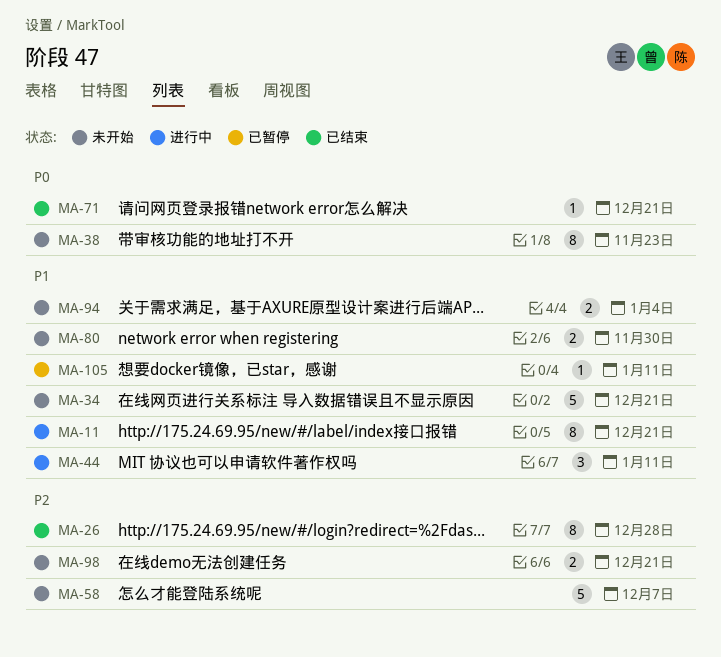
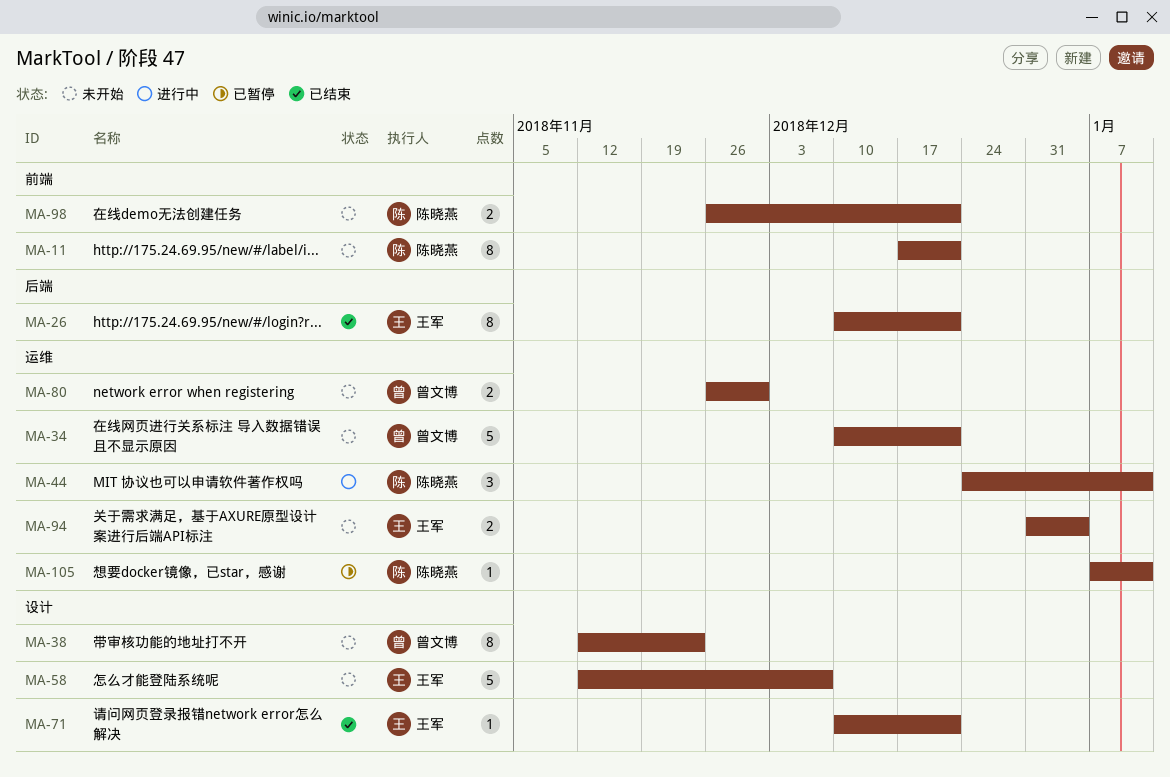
MA-11, status: 进行中 -> 未开始
MA-26, due: Dec 28 -> Dec 21

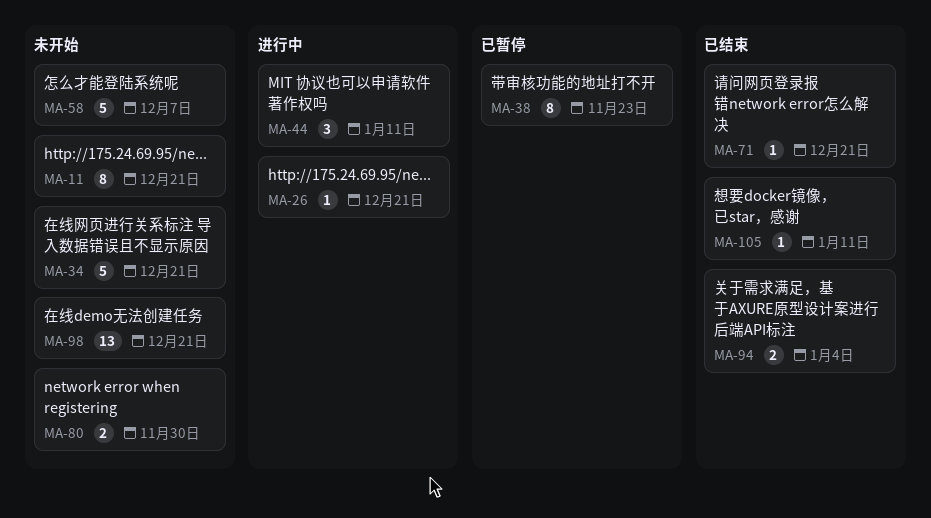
MA-26, status: 已结束 -> 进行中
MA-26, estimate: 8 -> 1
MA-38, status: 未开始 -> 已暂停
MA-94, status: 未开始 -> 已结束
MA-98, estimate: 2 -> 13
MA-105, status: 已暂停 -> 已结束

